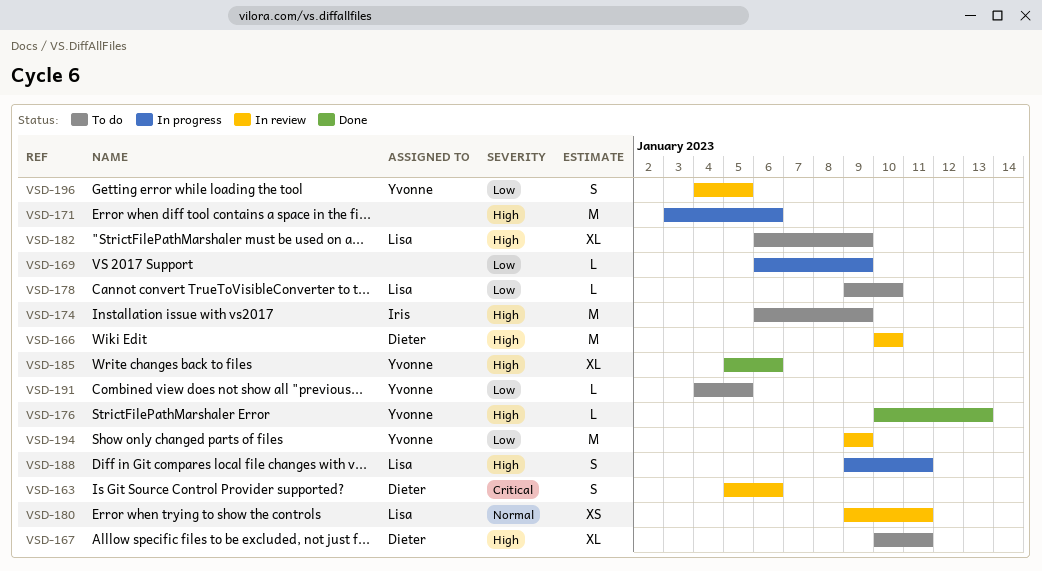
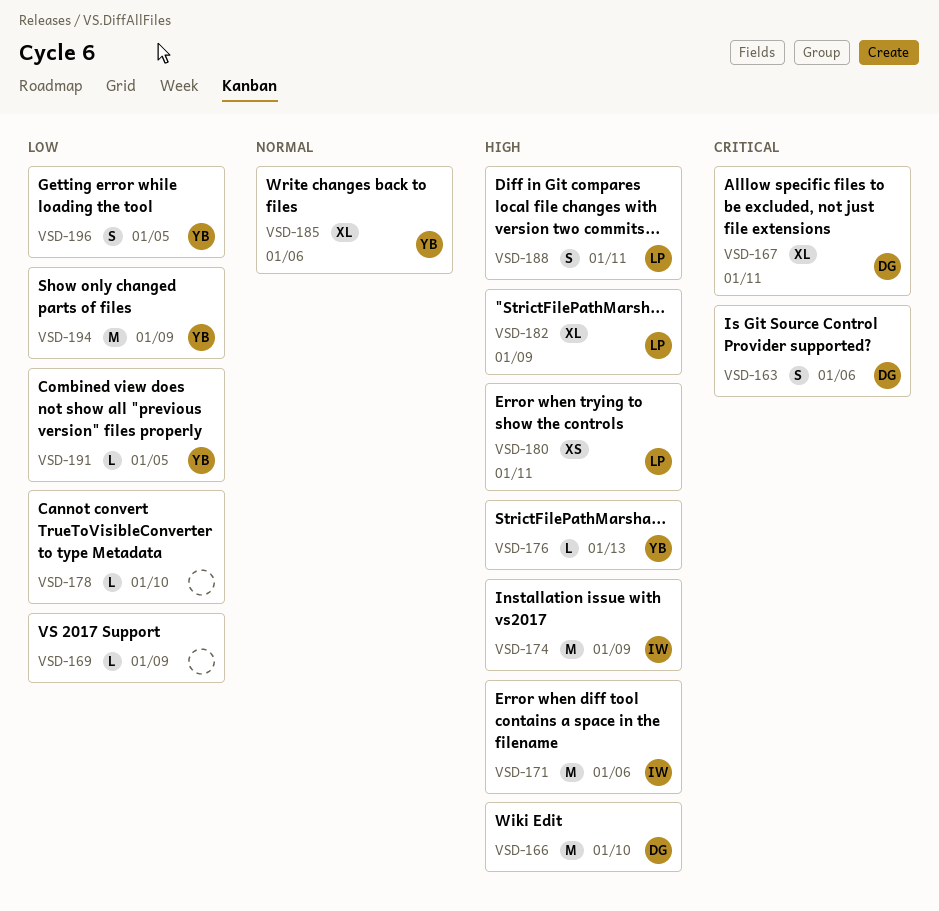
VSD-167, priority: High -> Critical
VSD-171, owner: none -> Iris
VSD-178, owner: Lisa -> none
VSD-180, priority: Normal -> High
VSD-185, priority: High -> Normal

